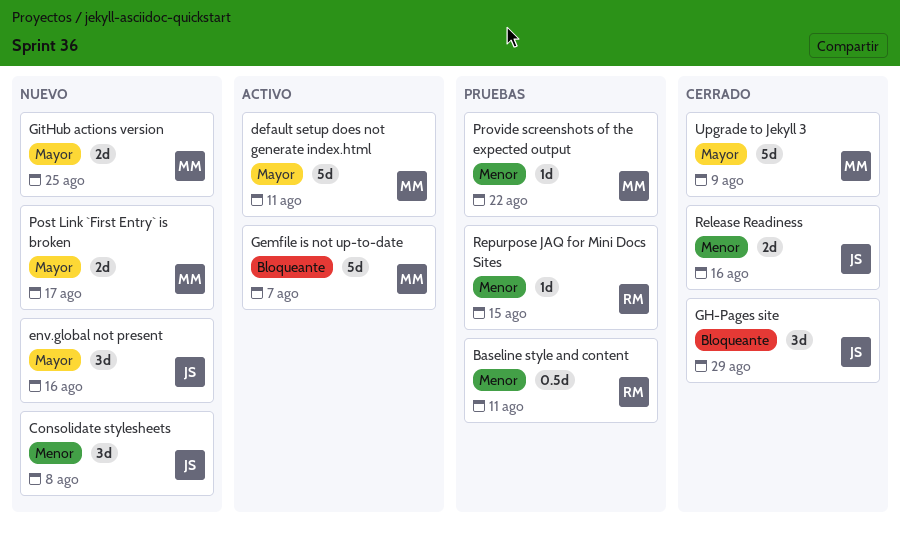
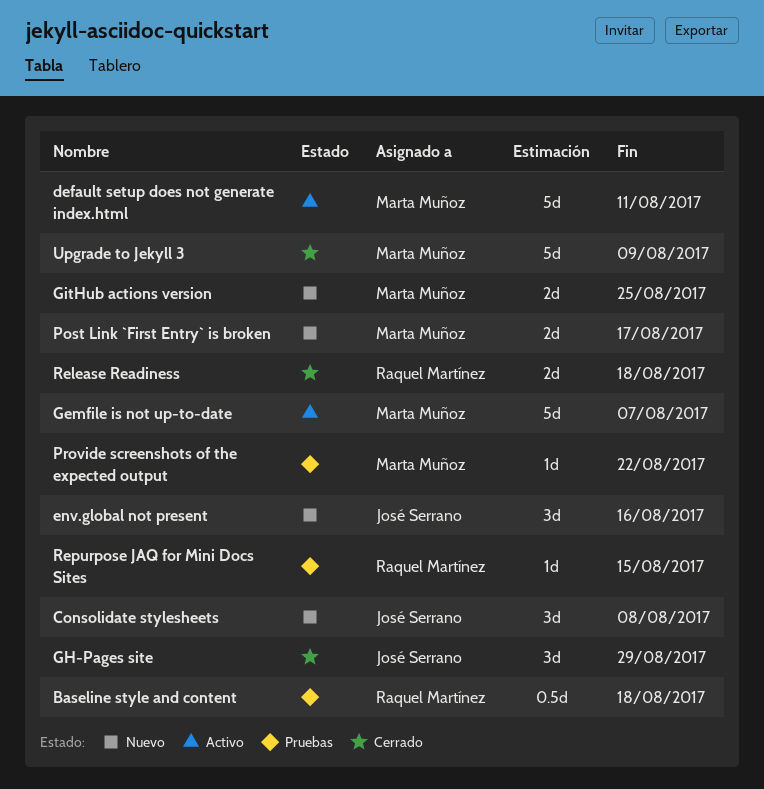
Baseline style and content, due: Aug 11 -> Aug 18
Release Readiness, owner: José Serrano -> Raquel Martínez
Release Readiness, due: Aug 16 -> Aug 18

